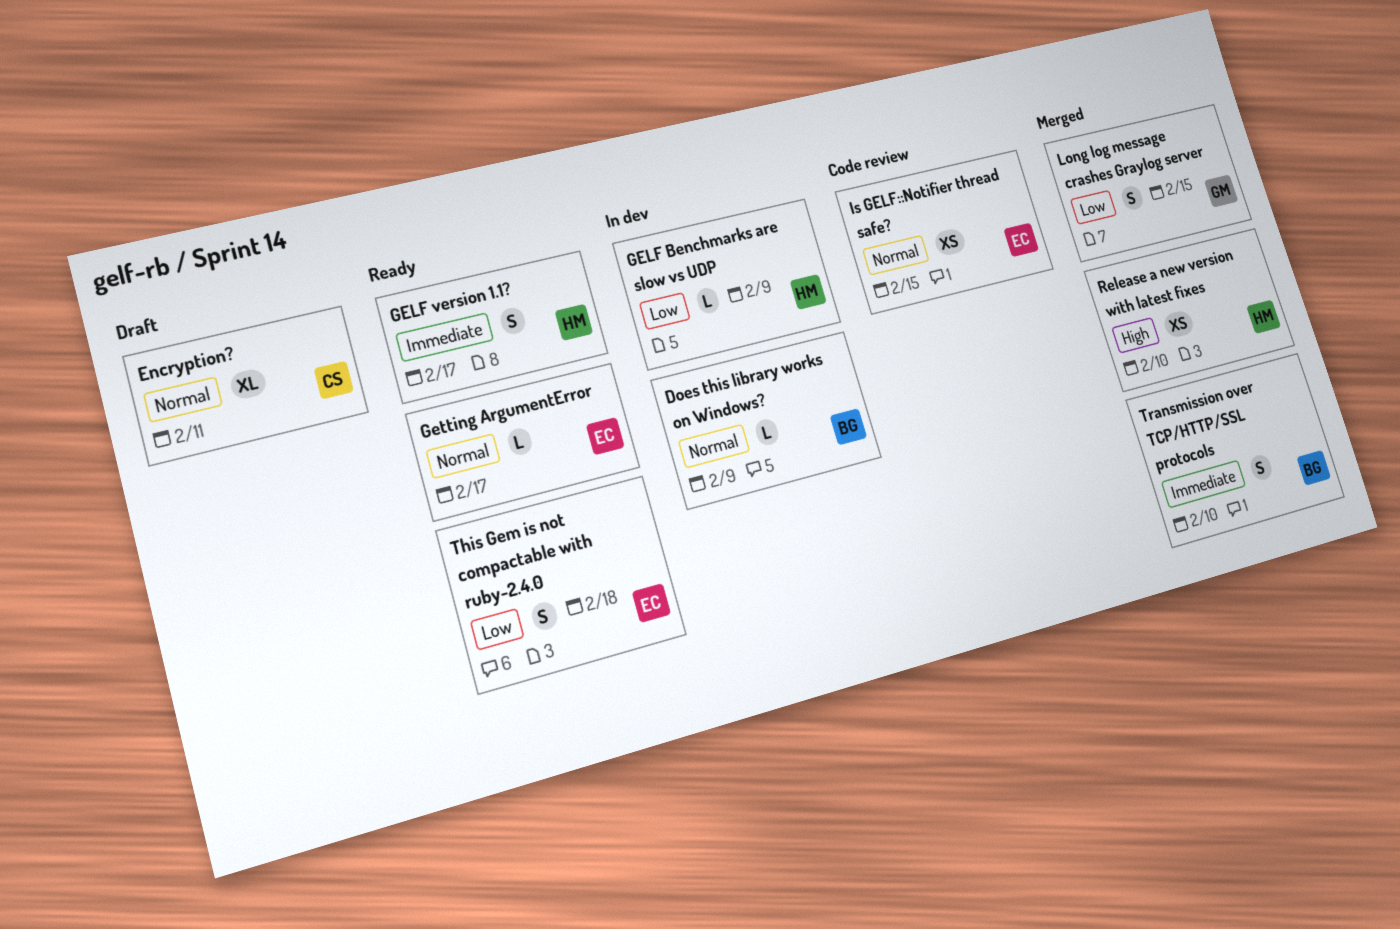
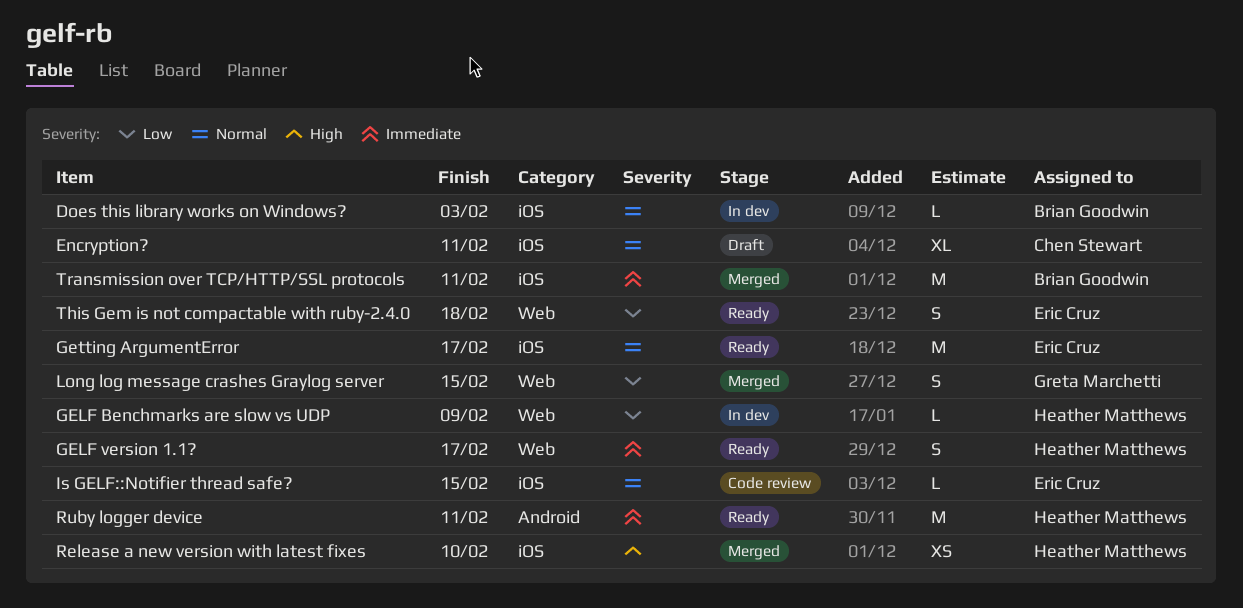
Does this library works on Windows?, due: Feb 9 -> Feb 3
Getting ArgumentError, estimate: L -> M
Is GELF::Notifier thread safe?, estimate: XS -> L
Ruby logger device: none -> present
Transmission over TCP/HTTP/SSL protocols, estimate: S -> M
Transmission over TCP/HTTP/SSL protocols, due: Feb 10 -> Feb 11

